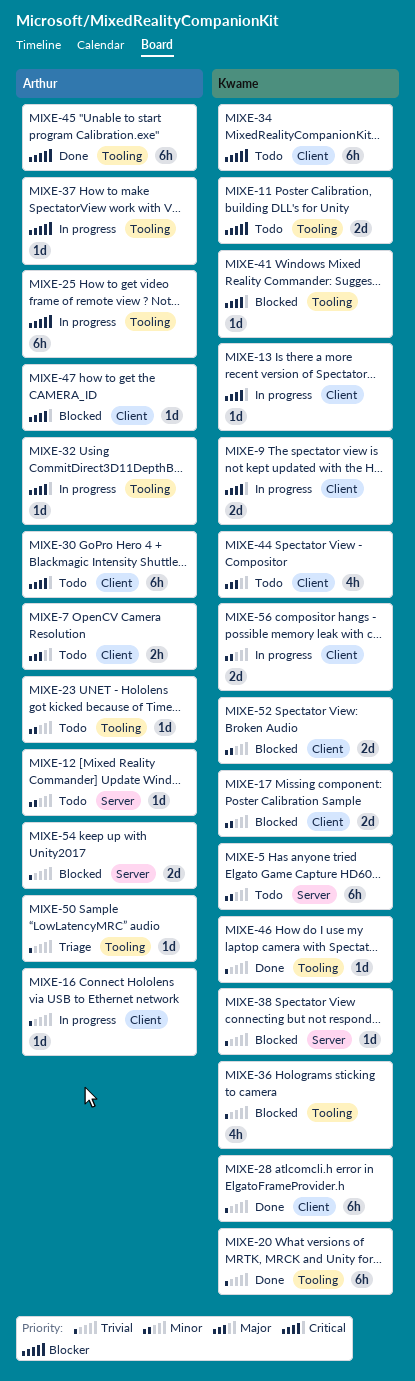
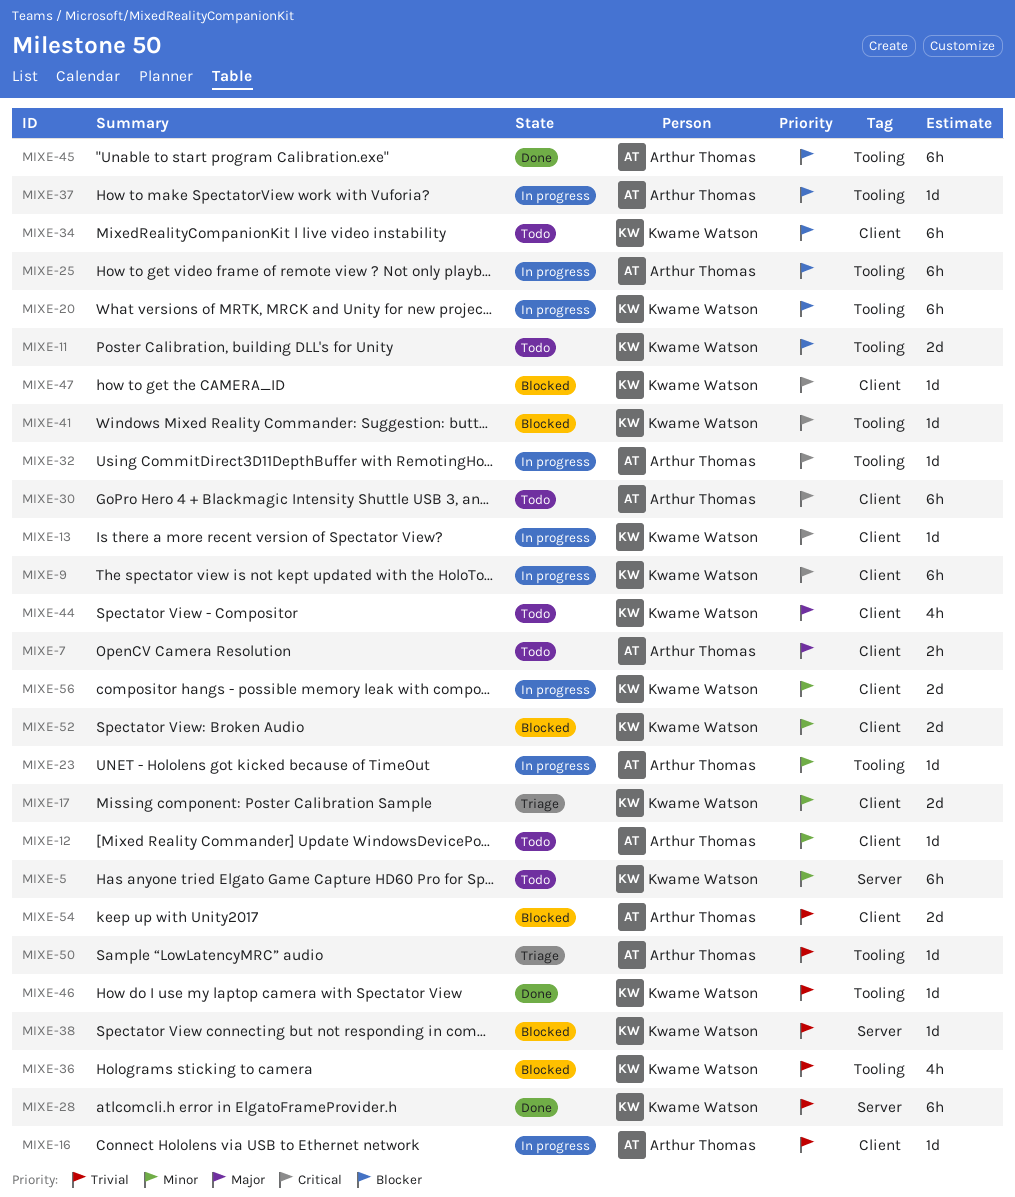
MIXE-9, estimate: 2d -> 6h
MIXE-12, label: Server -> Client
MIXE-17, status: Blocked -> Triage
MIXE-20, status: Done -> In progress
MIXE-20, priority: Trivial -> Blocker
MIXE-23, status: Todo -> In progress
MIXE-28, label: Client -> Server
MIXE-47, owner: Arthur Thomas -> Kwame Watson
MIXE-54, label: Server -> Client

